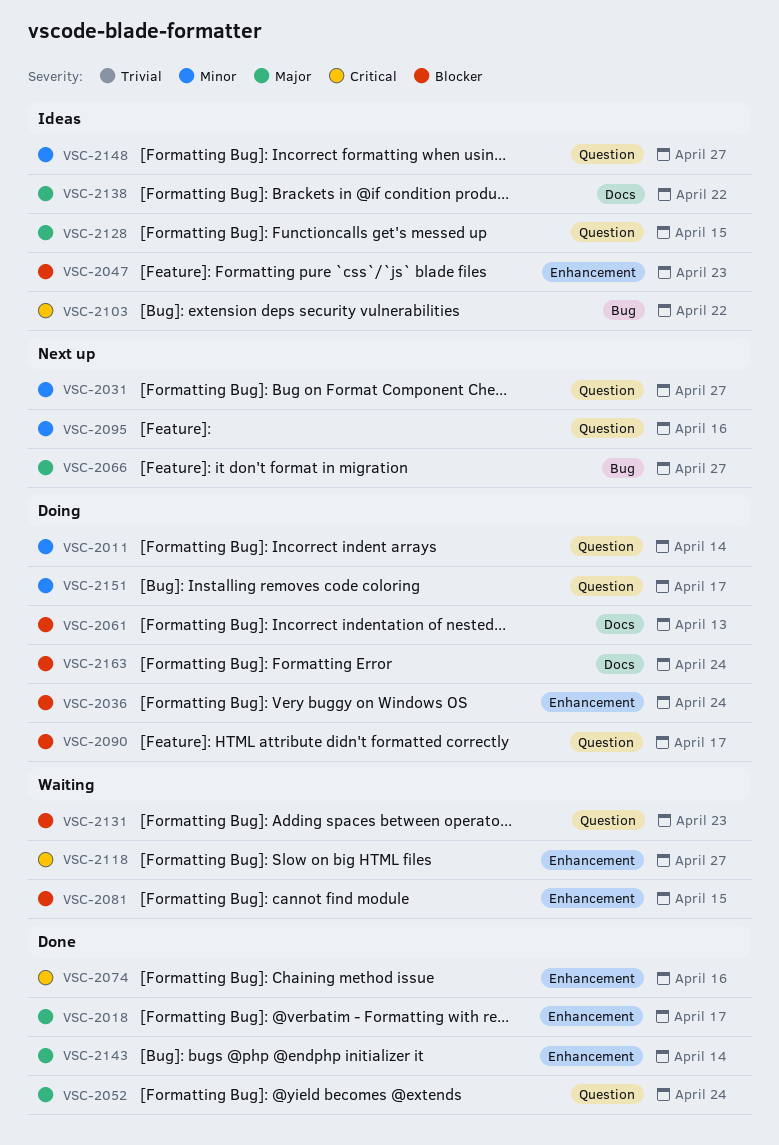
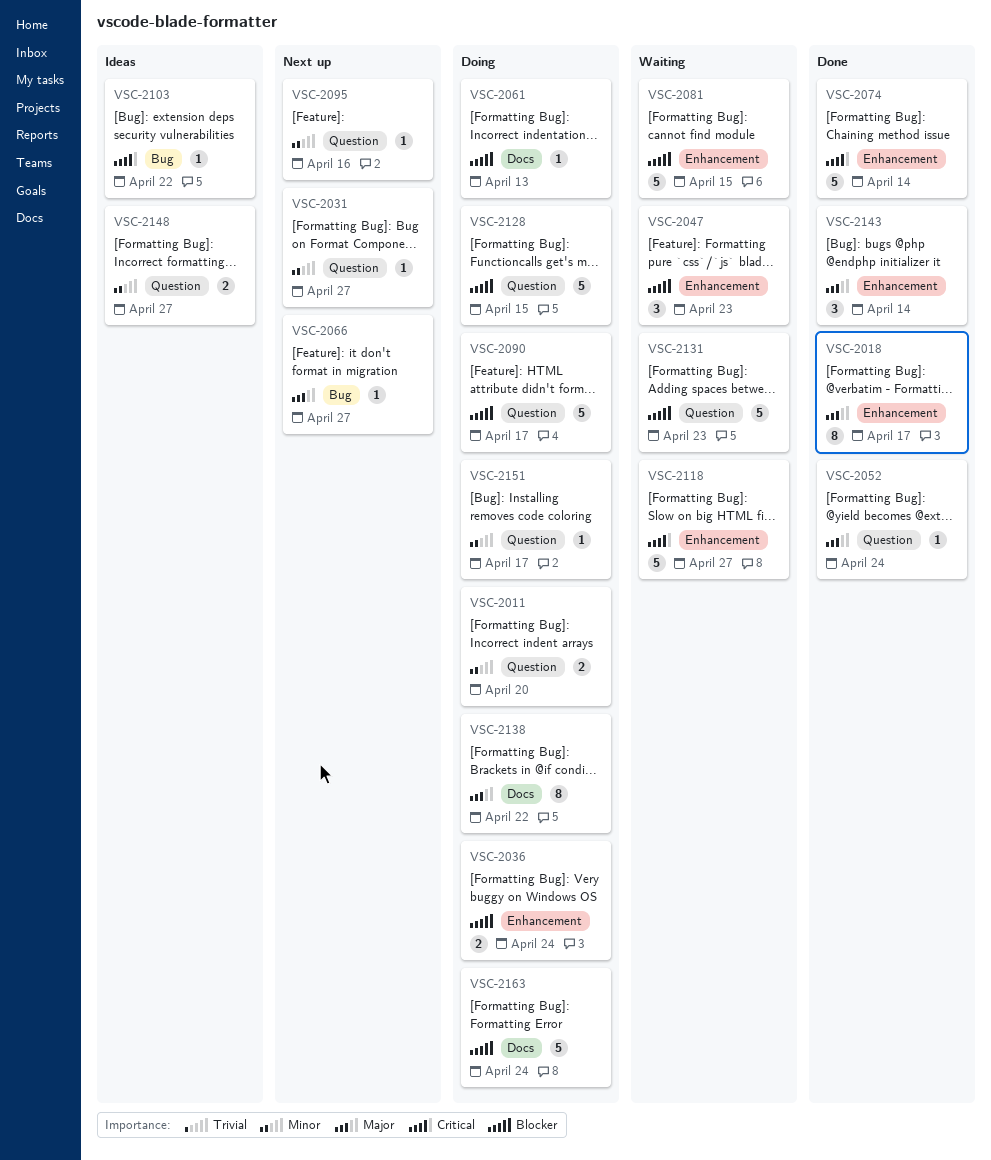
VSC-2011, due: Apr 14 -> Apr 20
VSC-2047, status: Ideas -> Waiting
VSC-2074, due: Apr 16 -> Apr 14
VSC-2128, status: Ideas -> Doing
VSC-2128, priority: Major -> Blocker
VSC-2138, status: Ideas -> Doing

